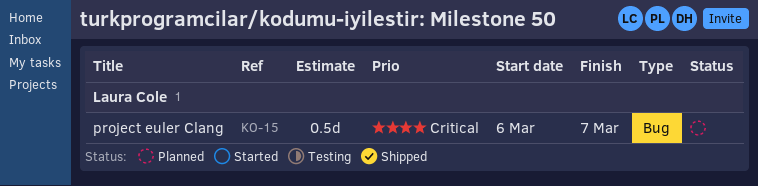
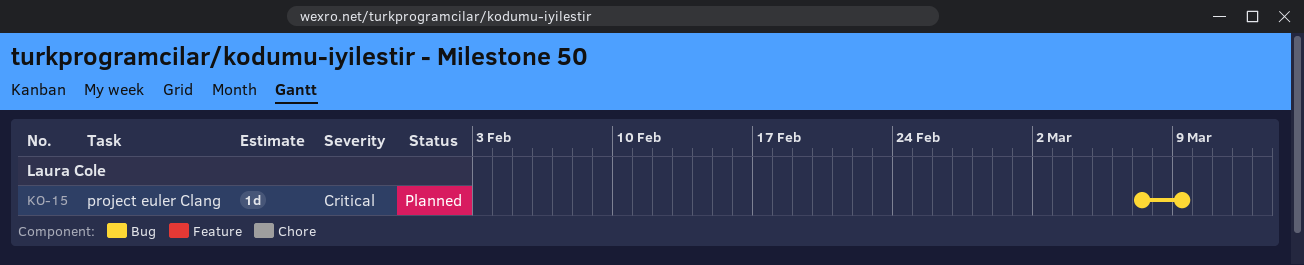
KO-15, estimate: 0.5d -> 1d
KO-15, start: Mar 6 -> Mar 7
KO-15, due: Mar 7 -> Mar 9

